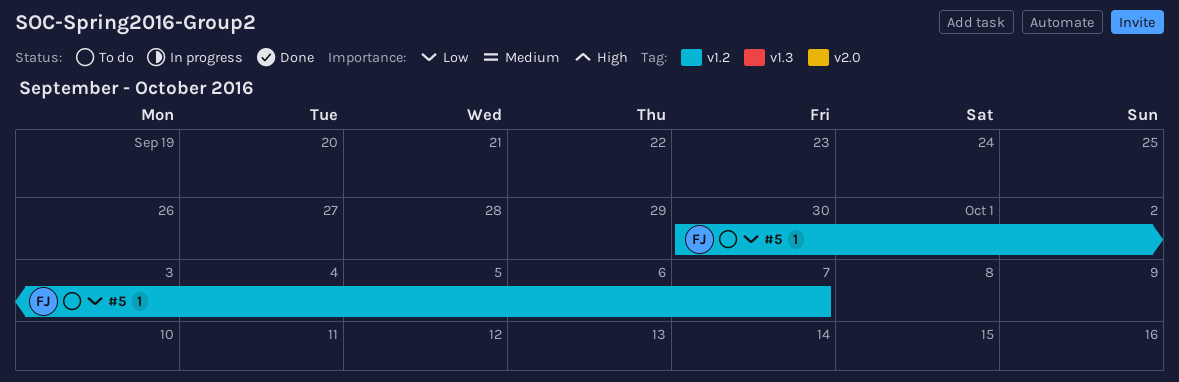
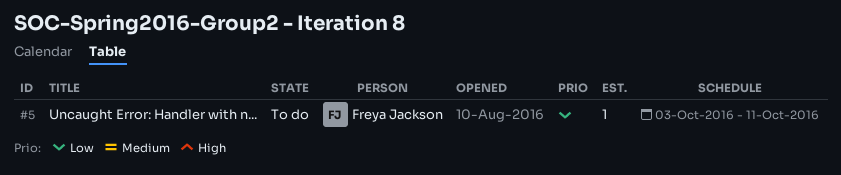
#5, start: Sep 30 -> Oct 3
#5, due: Oct 7 -> Oct 11

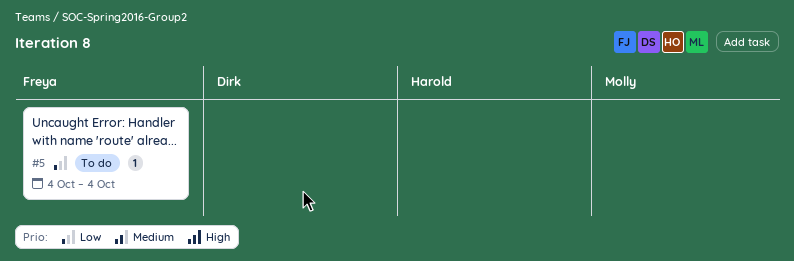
#5, start: Oct 3 -> Oct 4
#5, due: Oct 11 -> Oct 4

